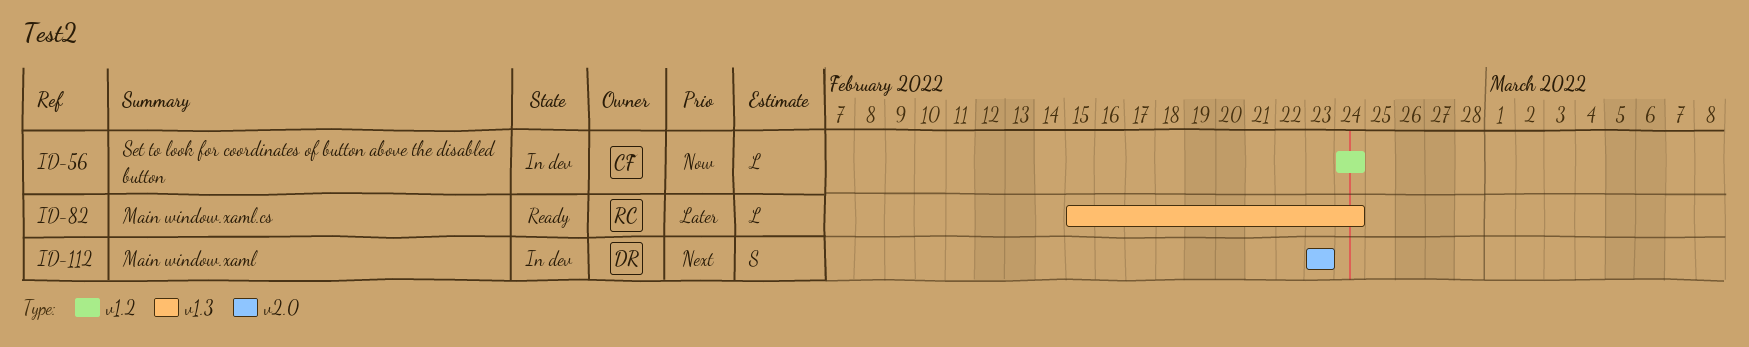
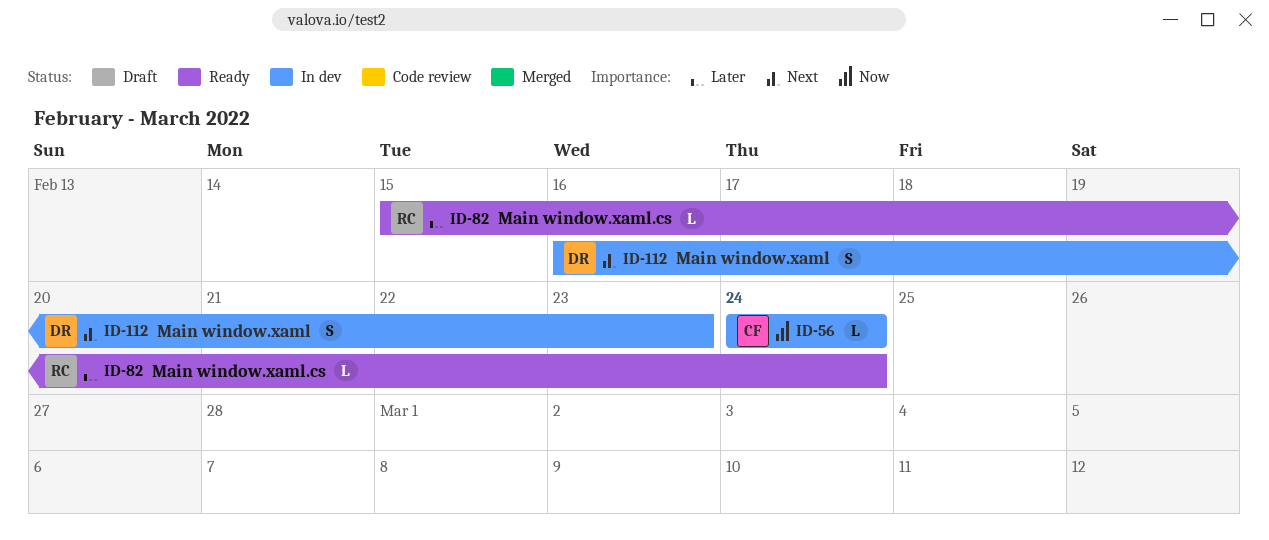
ID-112, start: Feb 23 -> Feb 16

